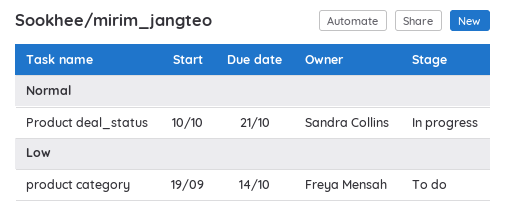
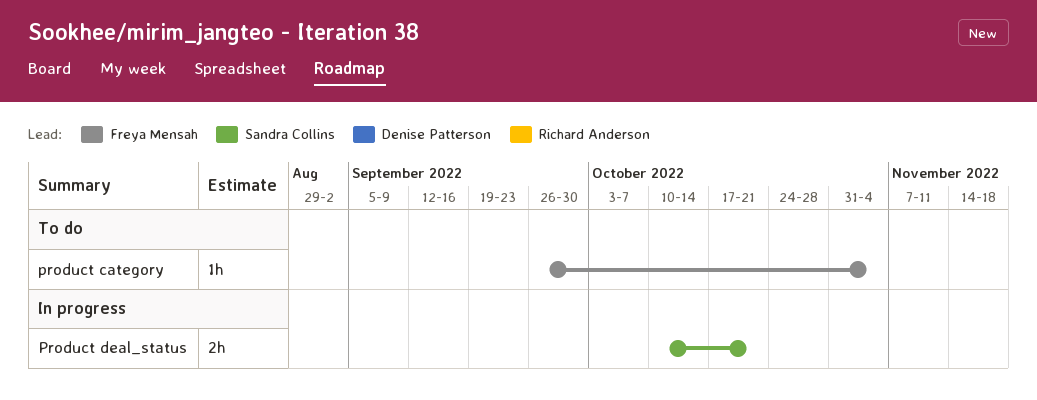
product category, start: Sep 19 -> Sep 26
product category, due: Oct 14 -> Nov 4

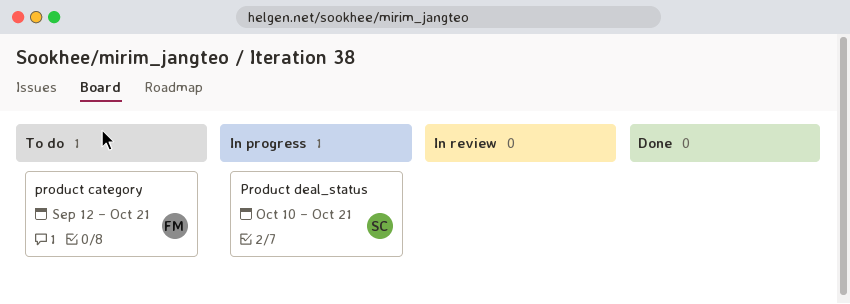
product category, start: Sep 26 -> Sep 12
product category, due: Nov 4 -> Oct 21

